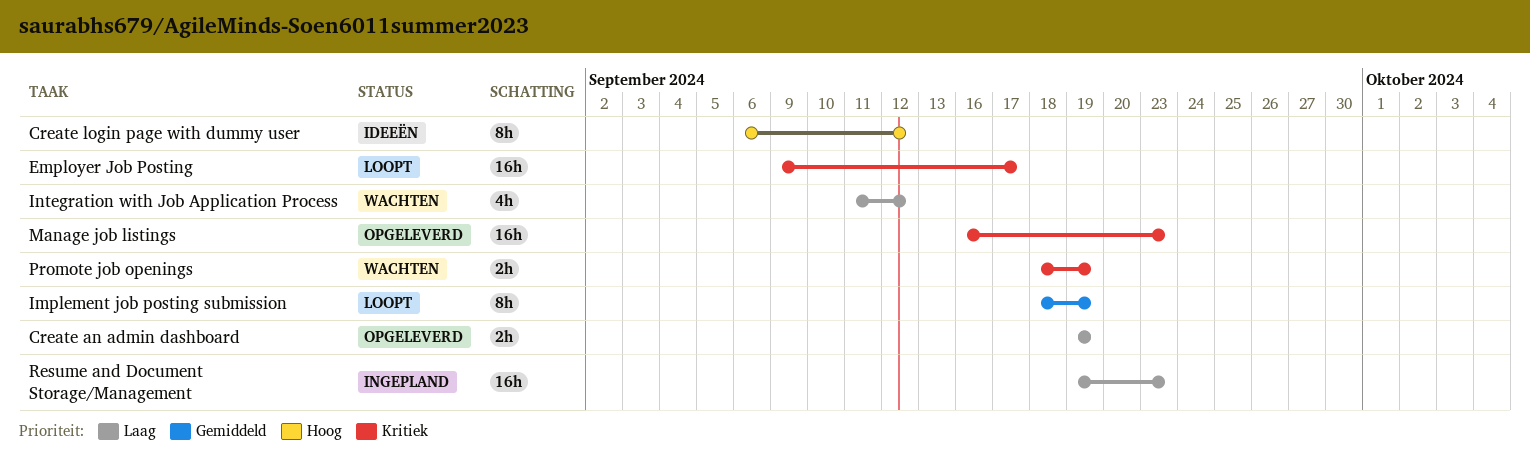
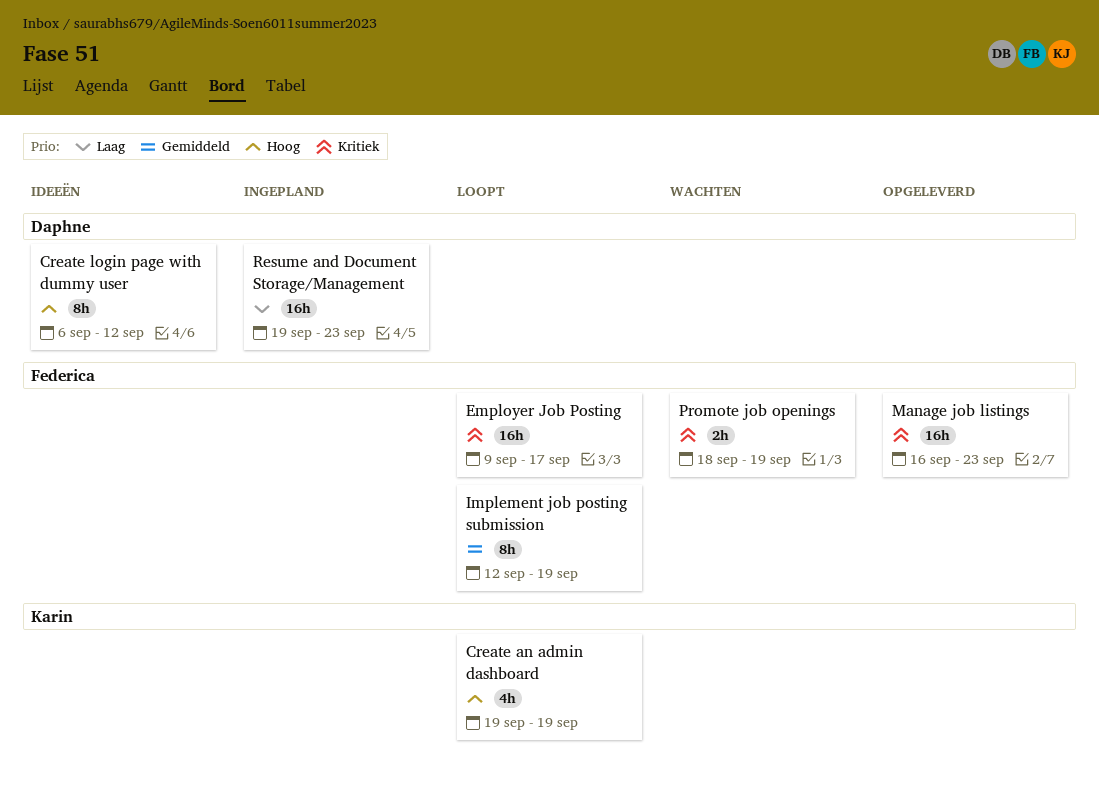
Create an admin dashboard, status: Opgeleverd -> Loopt
Create an admin dashboard, priority: Laag -> Hoog
Create an admin dashboard, estimate: 2h -> 4h
Implement job posting submission, start: Sep 18 -> Sep 12
Integration with Job Application Process: present -> none

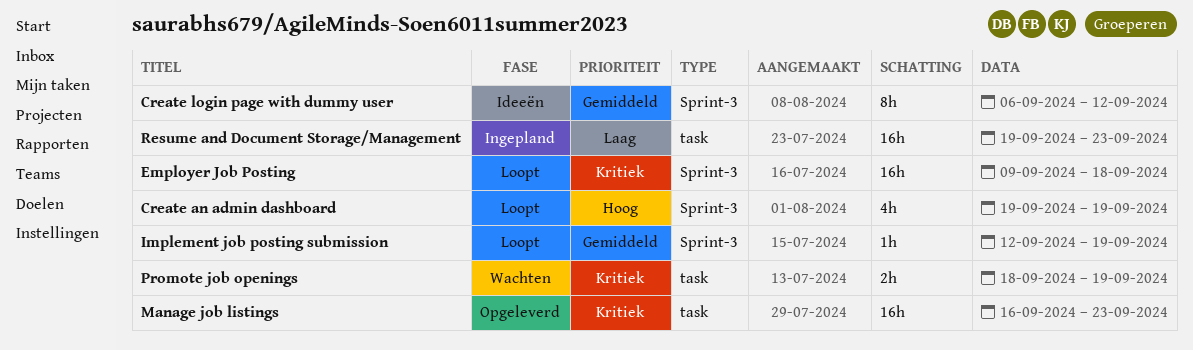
Create login page with dummy user, priority: Hoog -> Gemiddeld
Employer Job Posting, due: Sep 17 -> Sep 18
Implement job posting submission, estimate: 8h -> 1h

